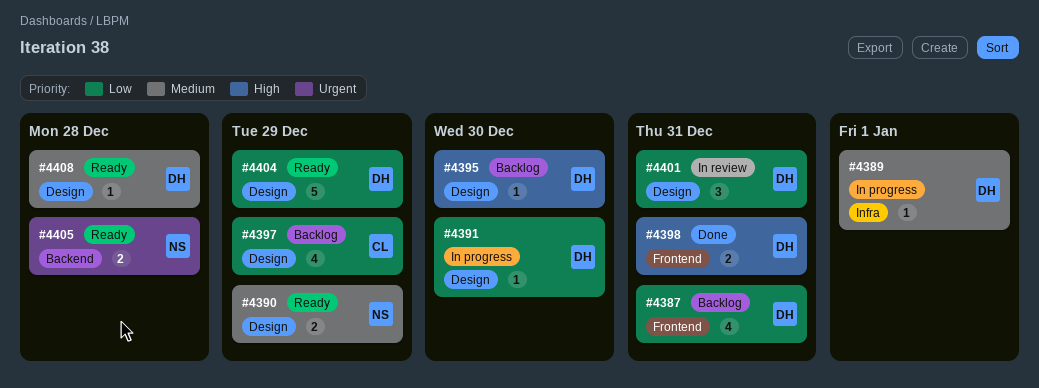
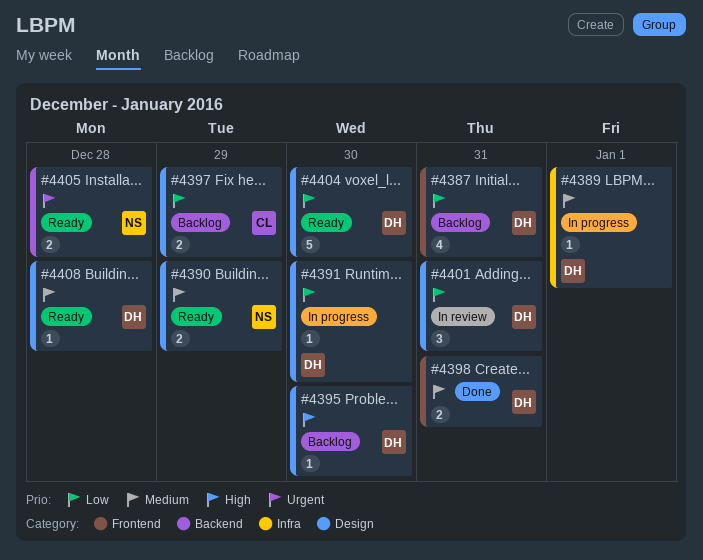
#4397, estimate: 4 -> 2
#4398, priority: High -> Medium
#4404, due: Dec 29 -> Dec 30

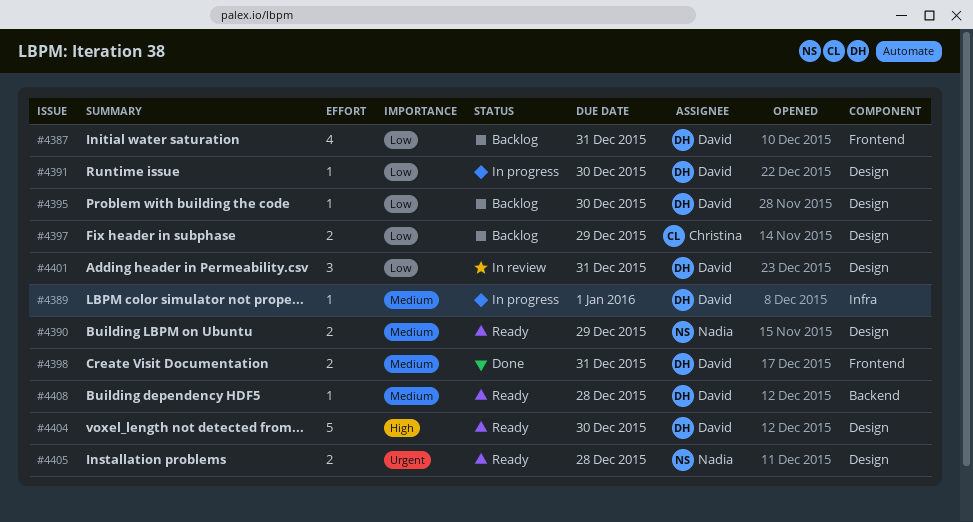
#4395, priority: High -> Low
#4404, priority: Low -> High
#4405, label: Backend -> Design
#4408, label: Design -> Backend

